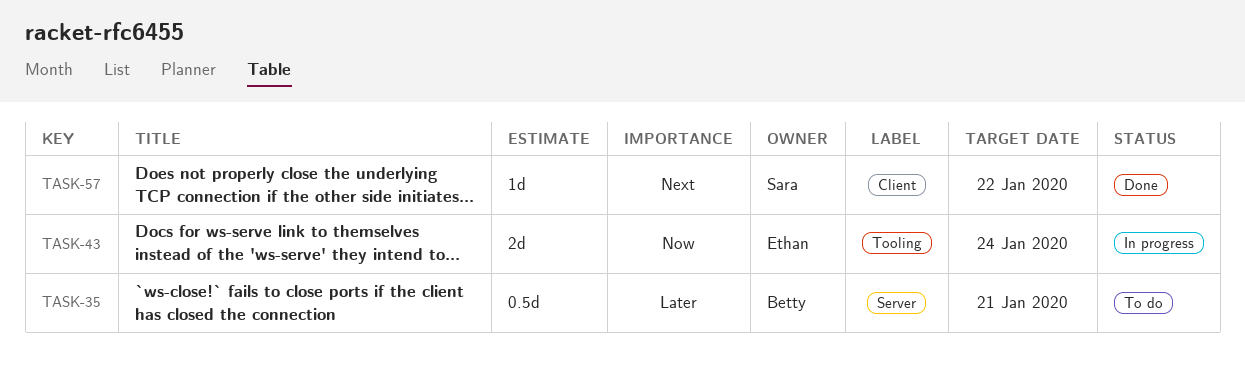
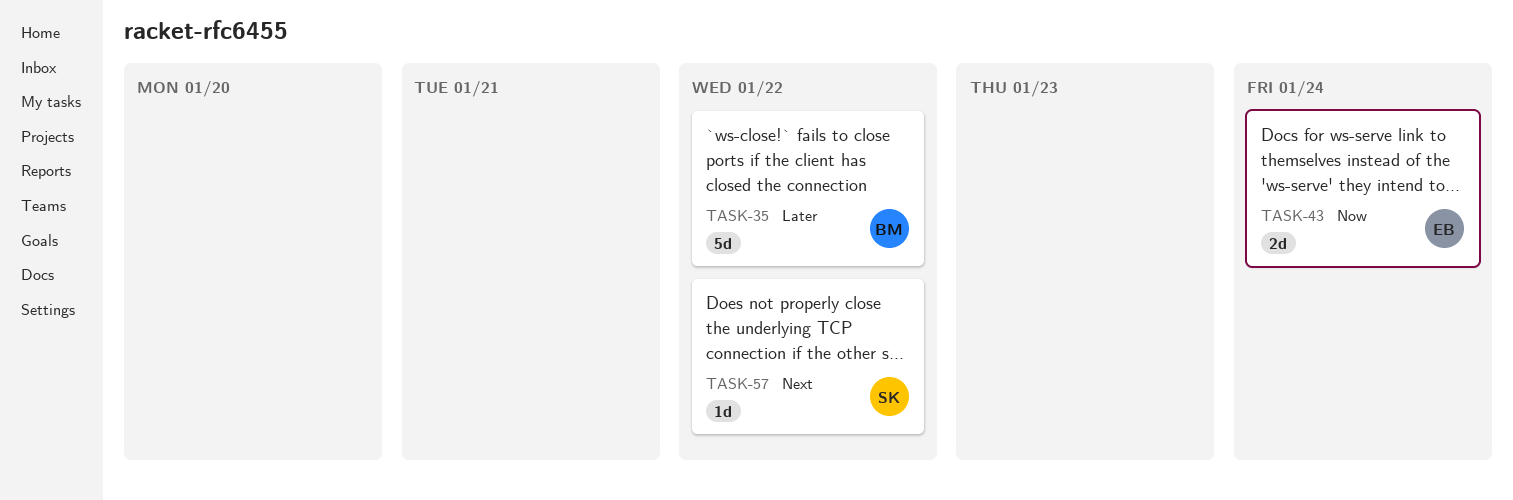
TASK-35, estimate: 0.5d -> 5d
TASK-35, due: Jan 21 -> Jan 22

